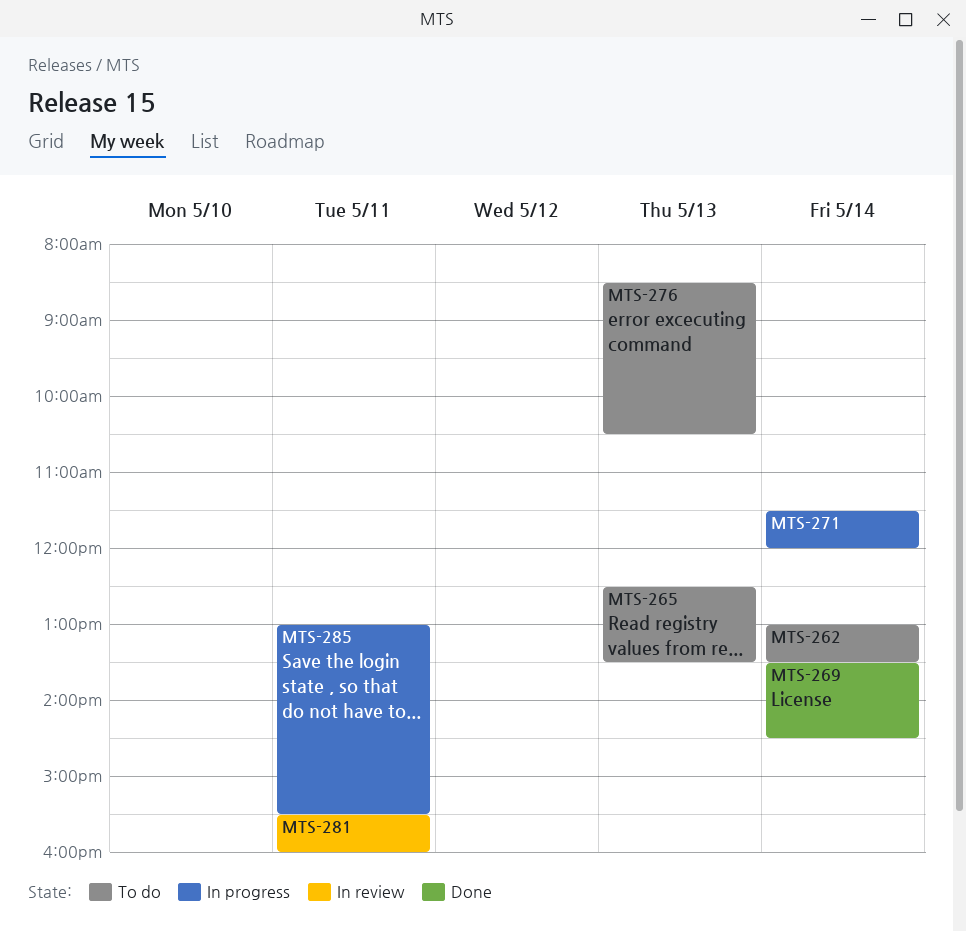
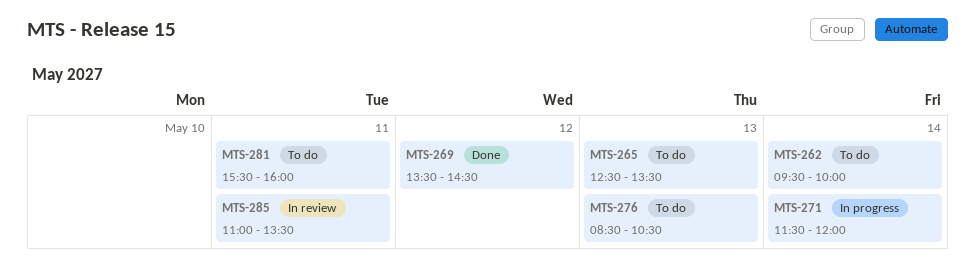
MTS-262, begins: 13:00 -> 09:30
MTS-262, ends: 13:30 -> 10:00
MTS-269, day: May 14 -> May 12
MTS-281, status: In review -> To do
MTS-285, status: In progress -> In review
MTS-285, begins: 13:00 -> 11:00
MTS-285, ends: 15:30 -> 13:30

